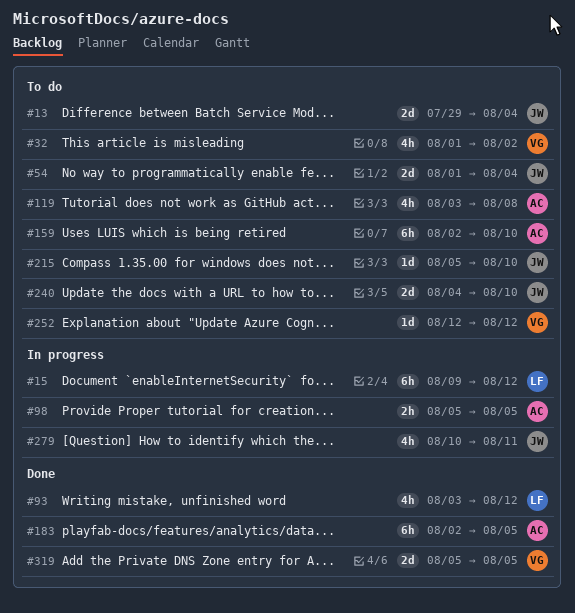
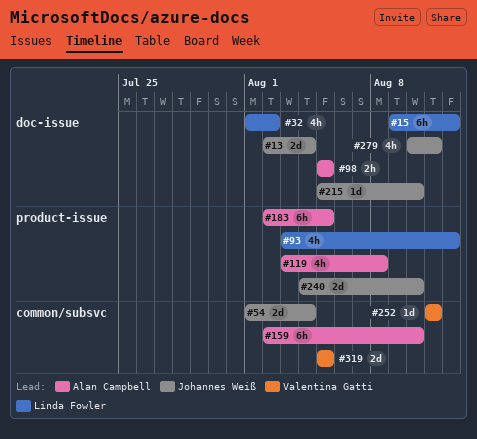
#13, start: Jul 29 -> Aug 2
#32, owner: Valentina Gatti -> Linda Fowler
#252, start: Aug 12 -> Aug 11
#252, due: Aug 12 -> Aug 11

